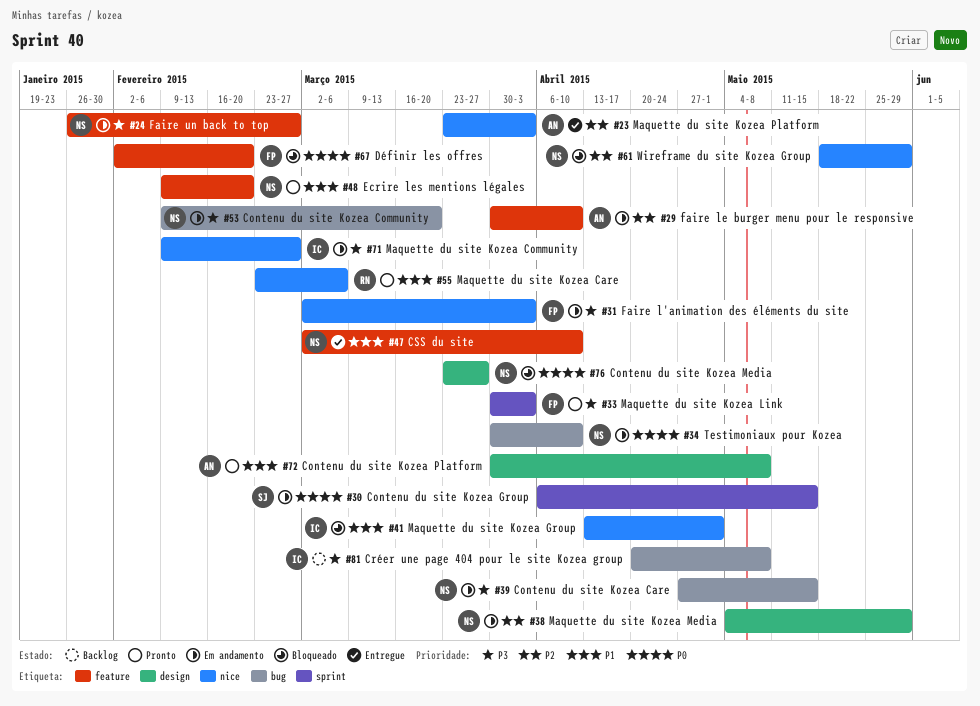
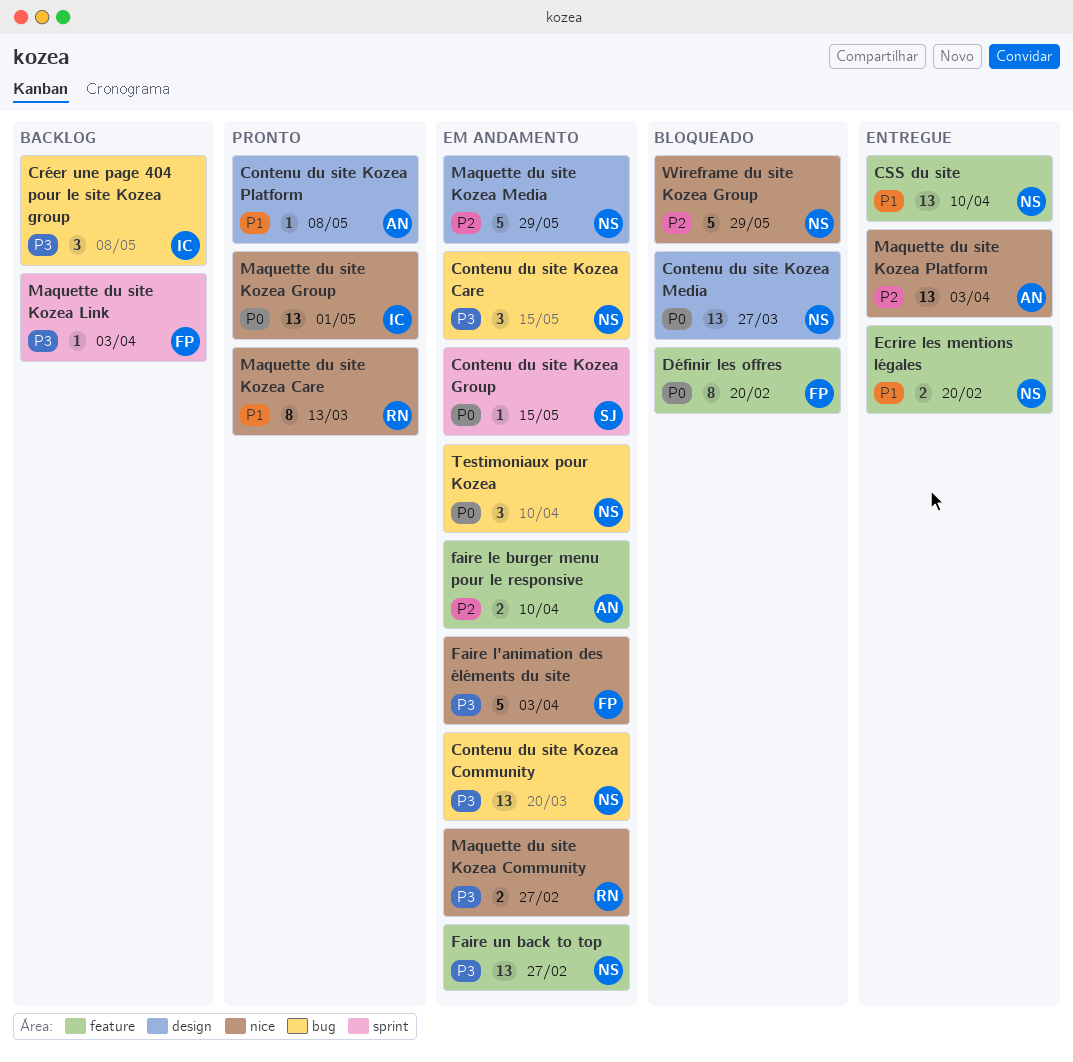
Ecrire les mentions légales, status: Pronto -> Entregue
Maquette du site Kozea Care, due: Mar 6 -> Mar 13
Maquette du site Kozea Community, owner: IC -> RN
Maquette du site Kozea Group, status: Bloqueado -> Pronto
Maquette du site Kozea Group, priority: P1 -> P0
Maquette du site Kozea Link, status: Pronto -> Backlog

